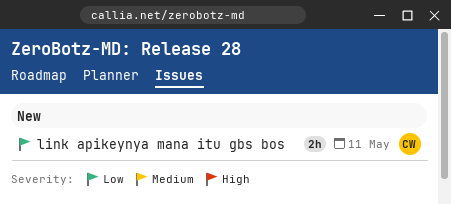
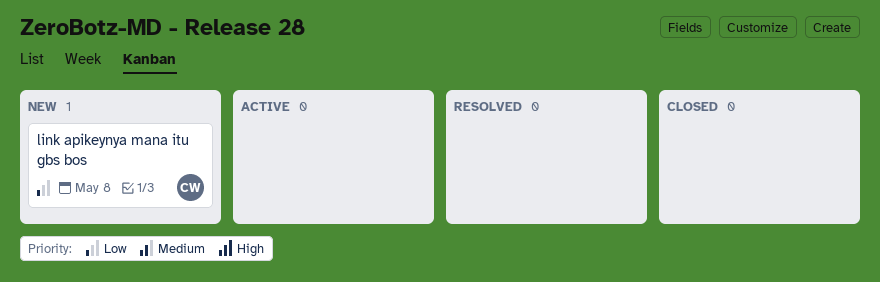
link apikeynya mana itu gbs bos, due: May 11 -> May 8

